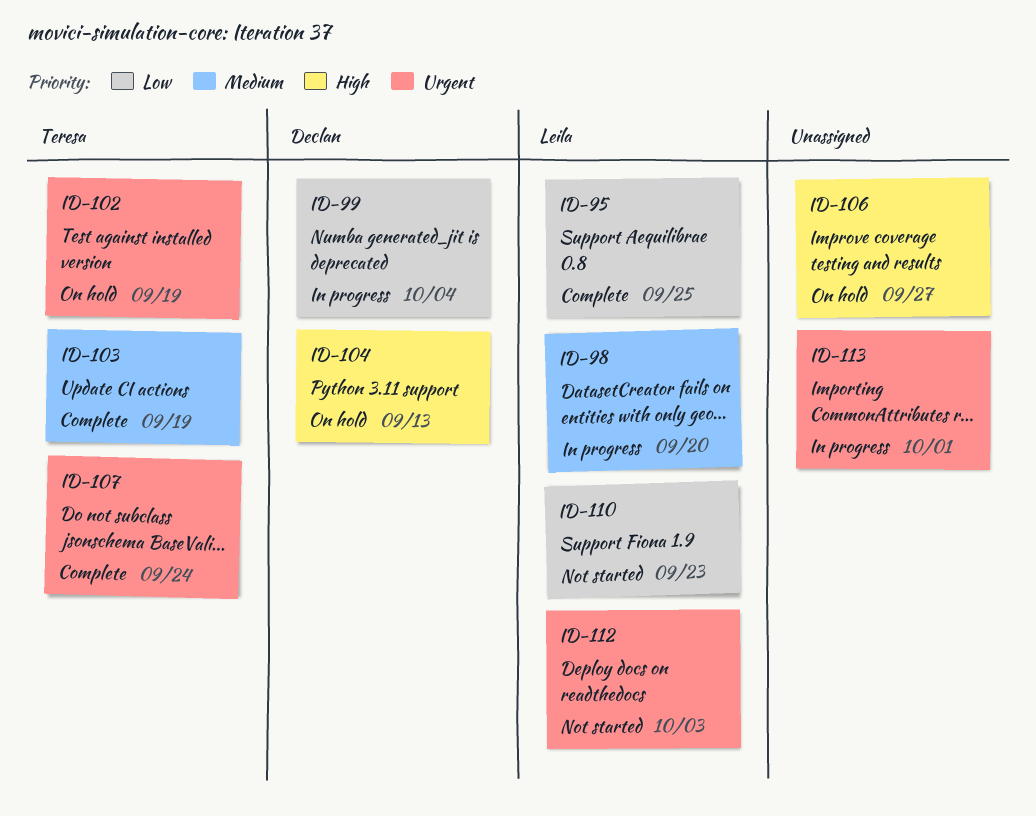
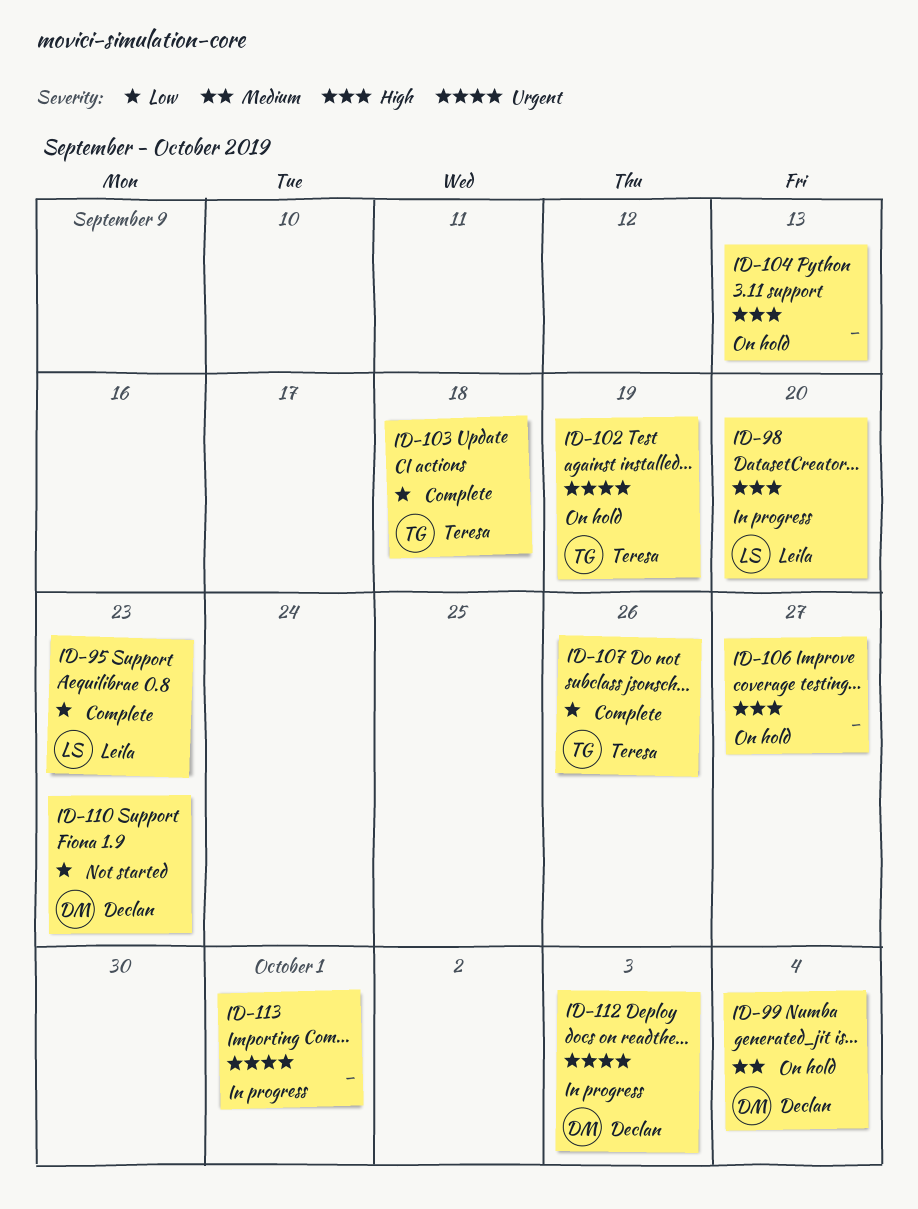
ID-95, due: Sep 25 -> Sep 23
ID-98, priority: Medium -> High
ID-99, status: In progress -> On hold
ID-99, priority: Low -> Medium
ID-103, priority: Medium -> Low
ID-103, due: Sep 19 -> Sep 18
ID-104, owner: Declan -> none
ID-107, priority: Urgent -> Low
ID-107, due: Sep 24 -> Sep 26
ID-110, owner: Leila -> Declan
ID-112, status: Not started -> In progress
ID-112, owner: Leila -> Declan

